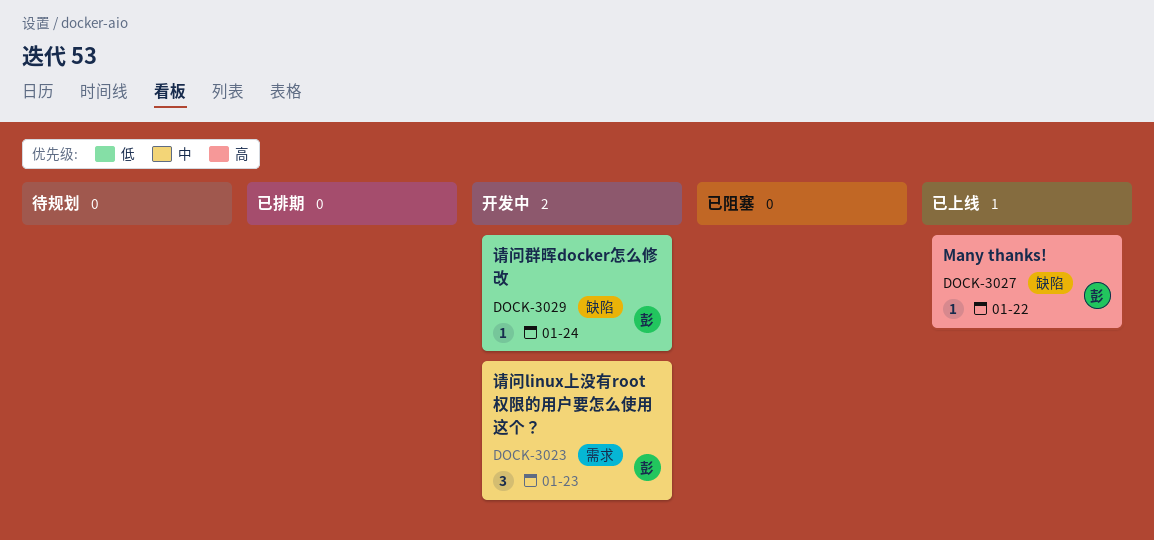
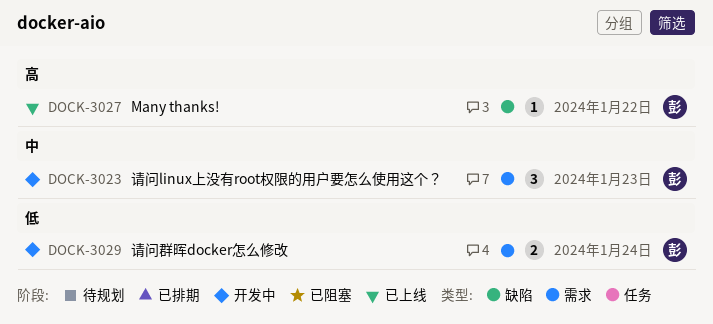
DOCK-3029, label: 缺陷 -> 需求
DOCK-3029, estimate: 1 -> 2

